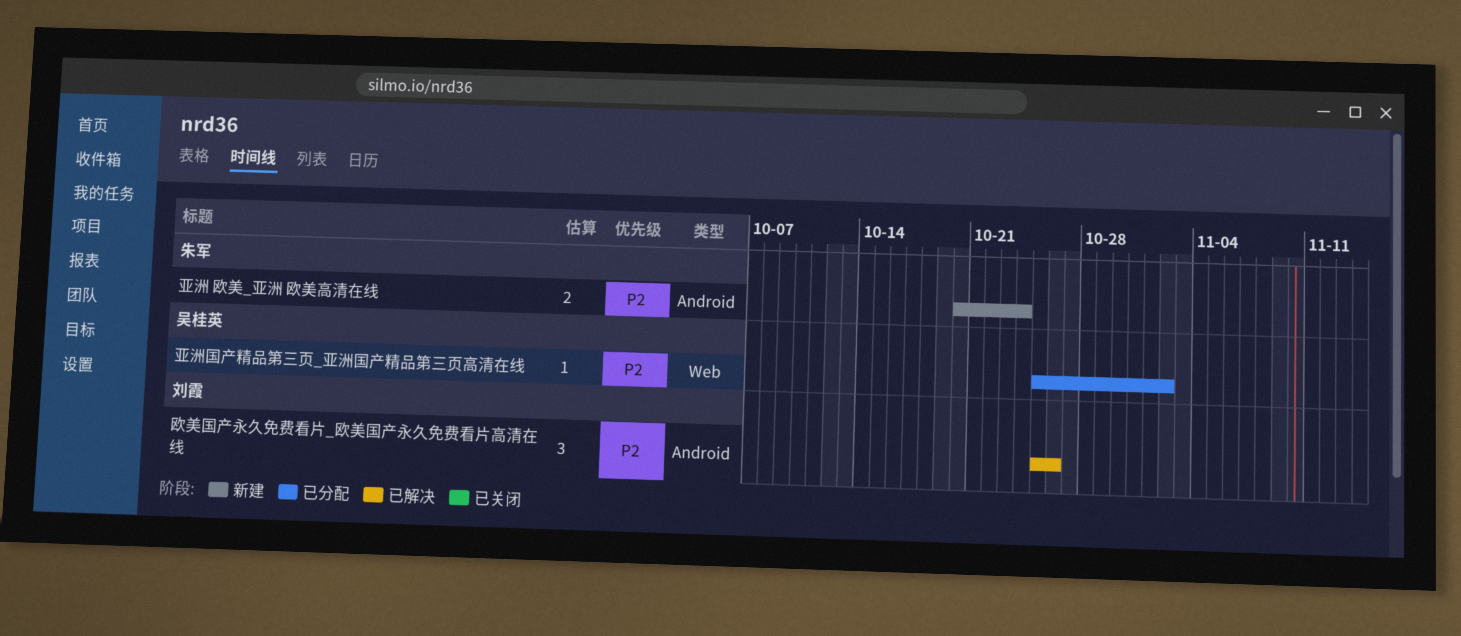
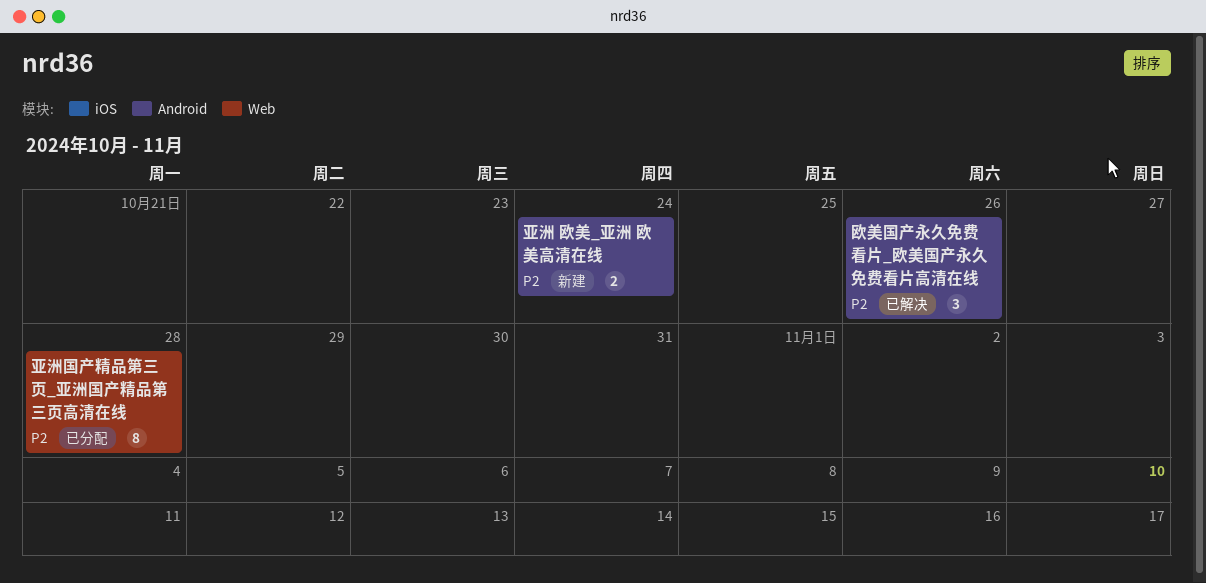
亚洲国产精品第三页_亚洲国产精品第三页高清在线, estimate: 1 -> 8
亚洲国产精品第三页_亚洲国产精品第三页高清在线, due: Nov 2 -> Oct 28

